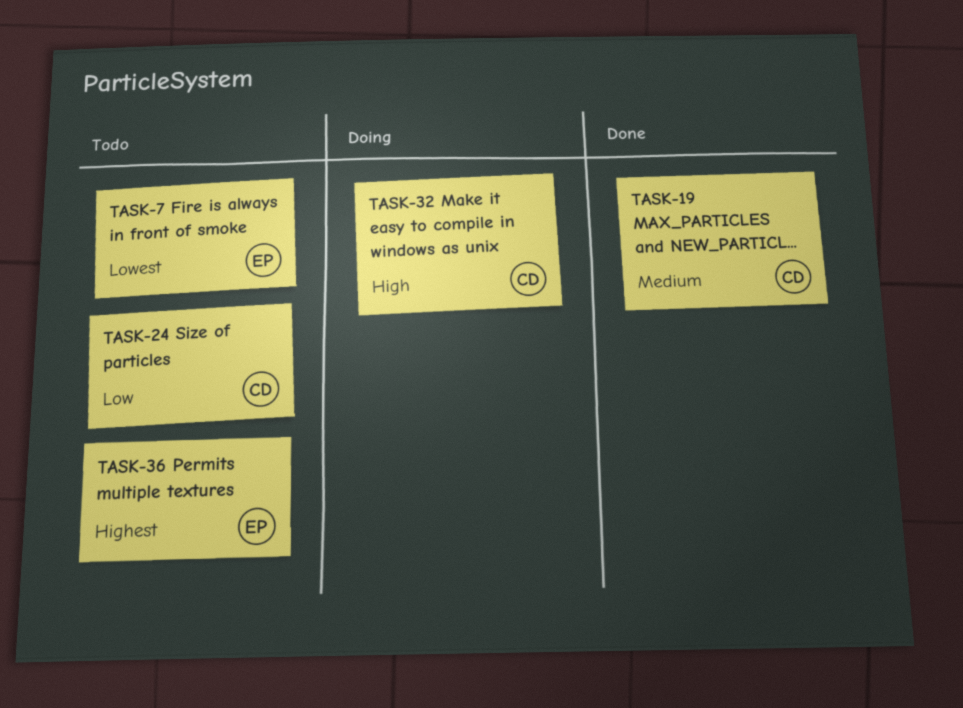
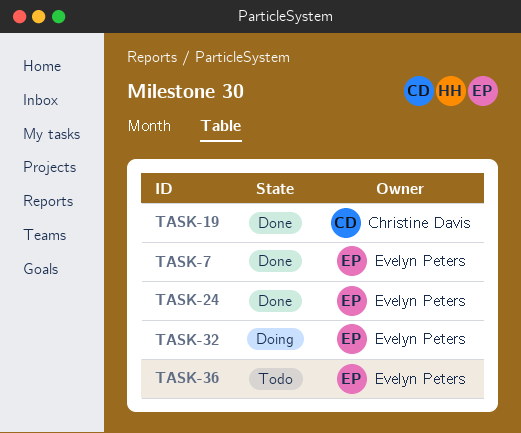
TASK-7, status: Todo -> Done
TASK-24, status: Todo -> Done
TASK-24, owner: Christine Davis -> Evelyn Peters
TASK-32, owner: Christine Davis -> Evelyn Peters

